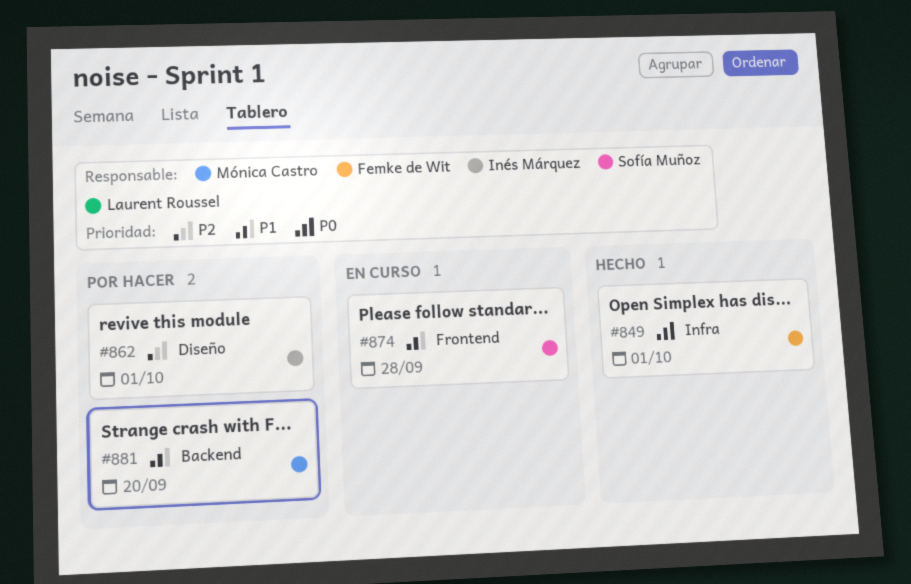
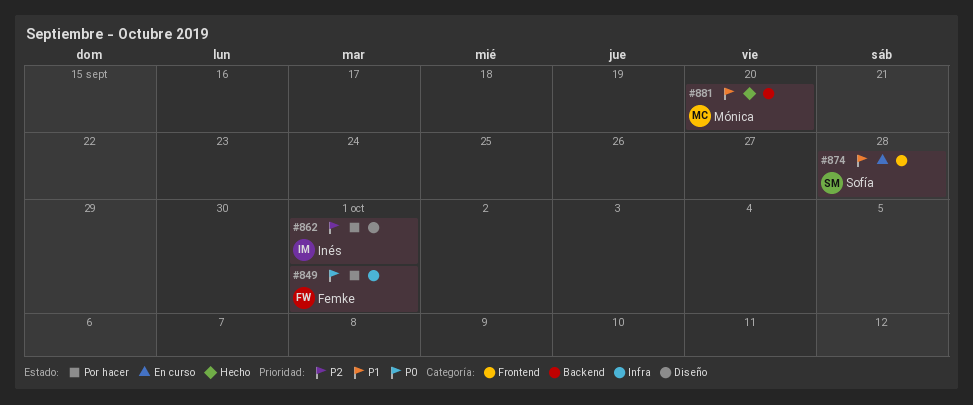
#849, status: Hecho -> Por hacer
#881, status: Por hacer -> Hecho

